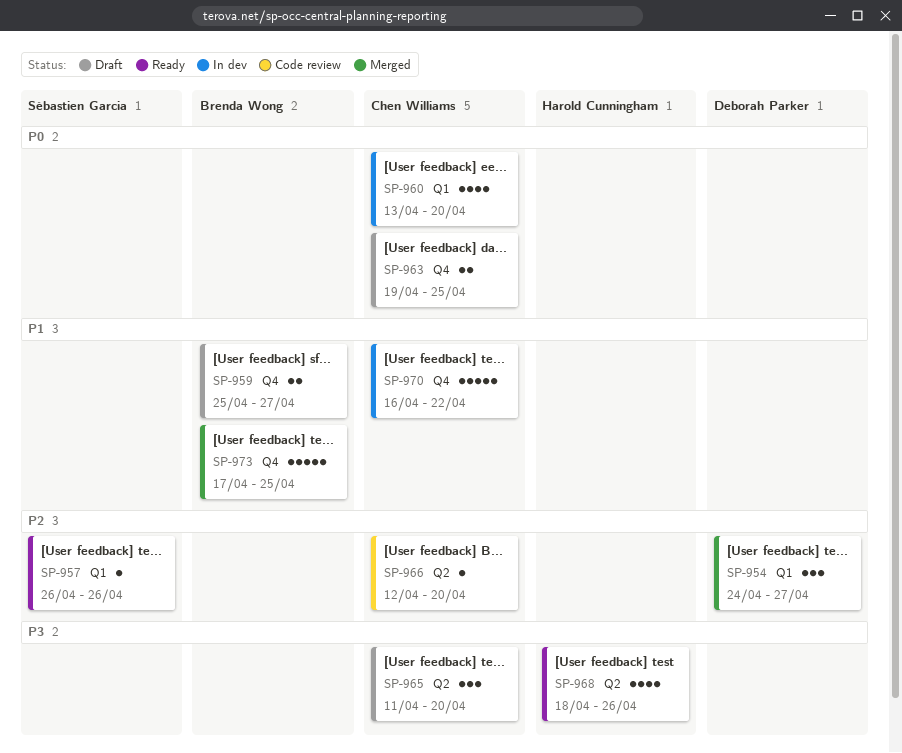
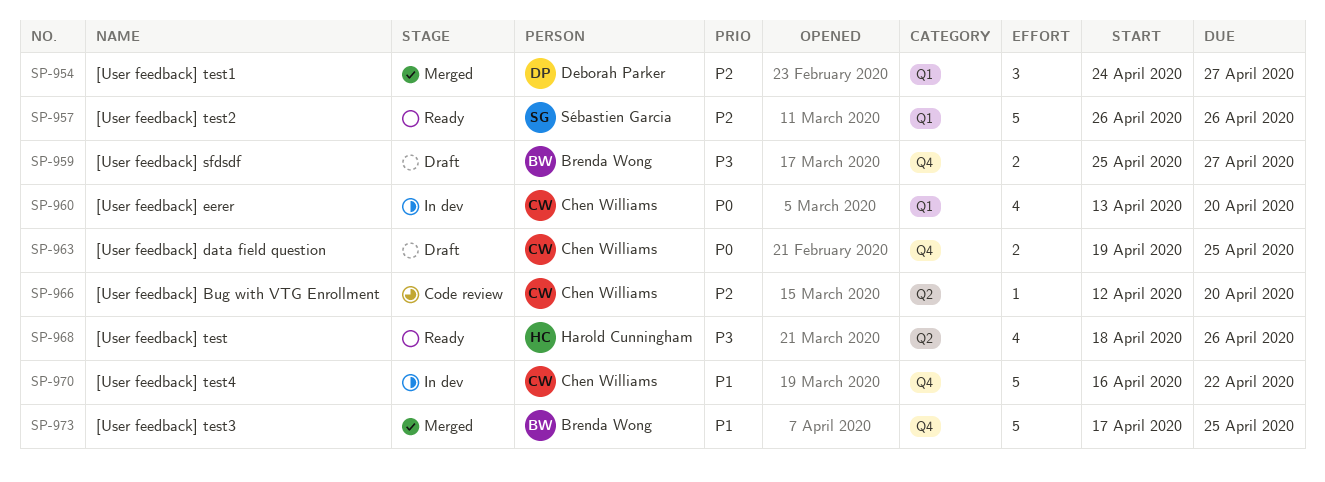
SP-957, estimate: 1 -> 5
SP-959, priority: P1 -> P3
SP-965: present -> none

